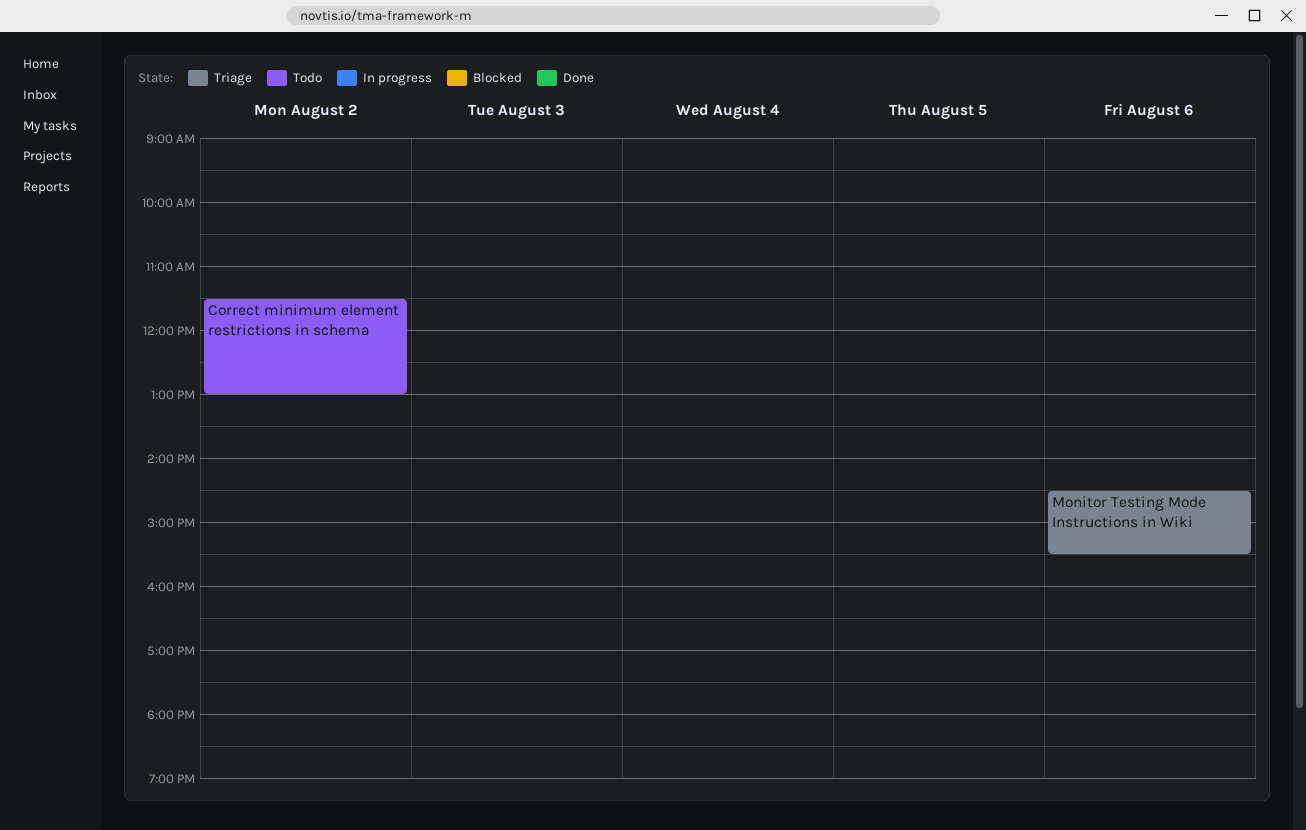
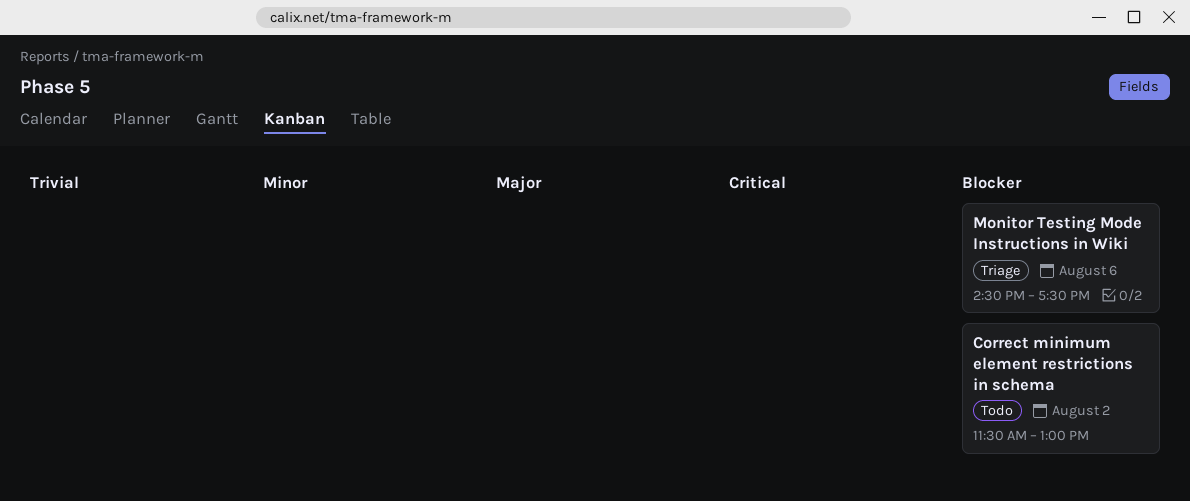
Monitor Testing Mode Instructions in Wiki, ends: 15:30 -> 17:30

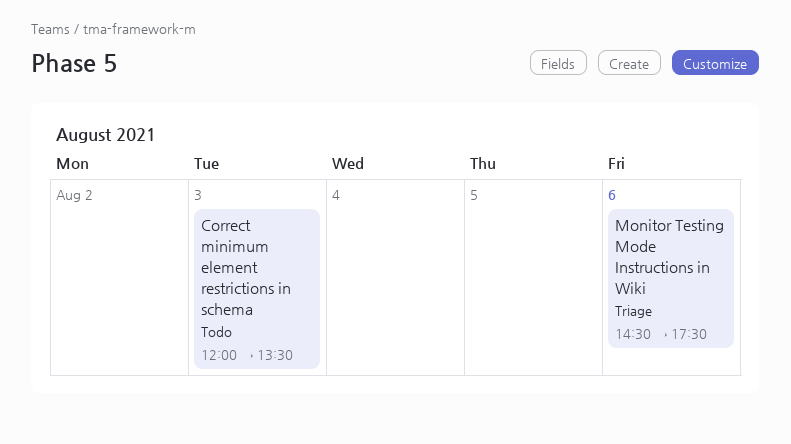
Correct minimum element restrictions in schema, day: Aug 2 -> Aug 3
Correct minimum element restrictions in schema, begins: 11:30 -> 12:00
Correct minimum element restrictions in schema, ends: 13:00 -> 13:30

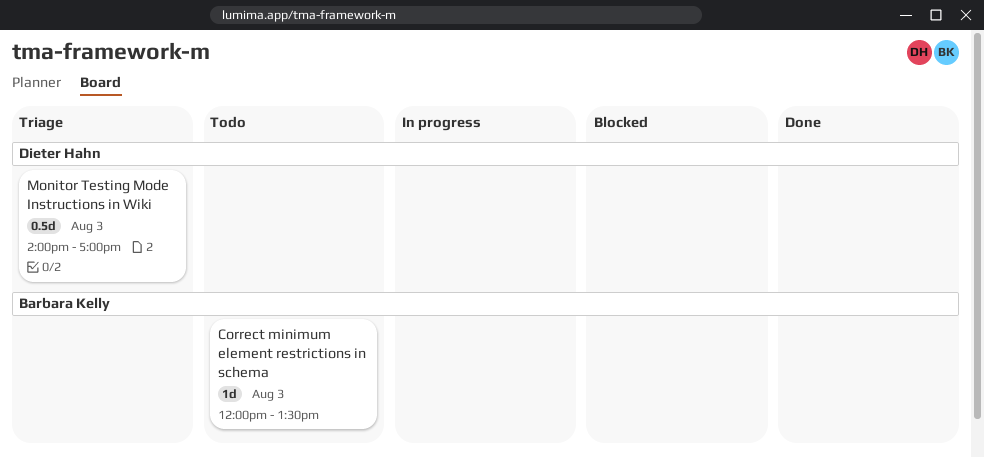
Monitor Testing Mode Instructions in Wiki, day: Aug 6 -> Aug 3
Monitor Testing Mode Instructions in Wiki, begins: 14:30 -> 14:00
Monitor Testing Mode Instructions in Wiki, ends: 17:30 -> 17:00

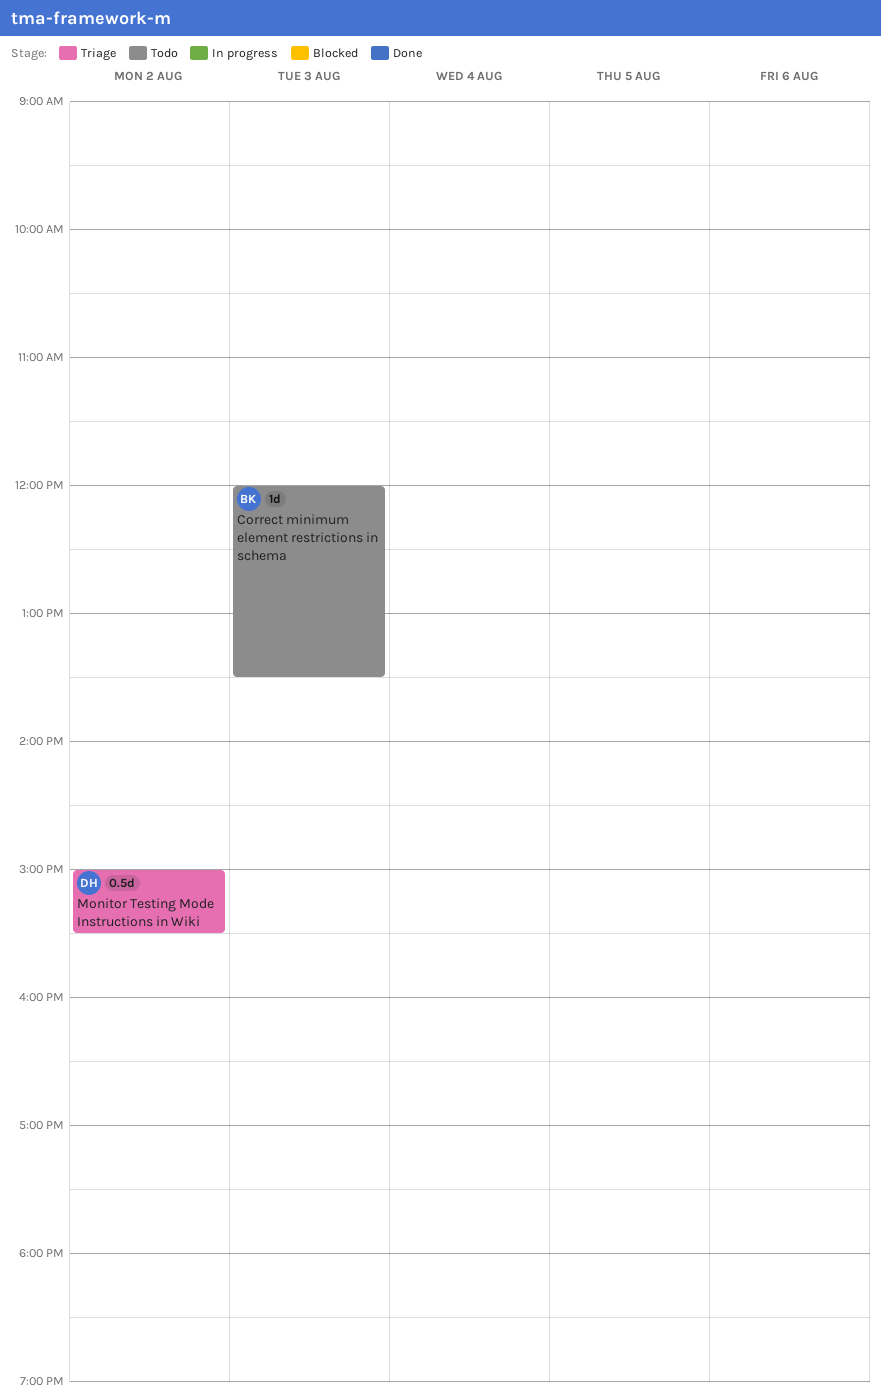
Monitor Testing Mode Instructions in Wiki, day: Aug 3 -> Aug 2
Monitor Testing Mode Instructions in Wiki, begins: 14:00 -> 15:00
Monitor Testing Mode Instructions in Wiki, ends: 17:00 -> 15:30

